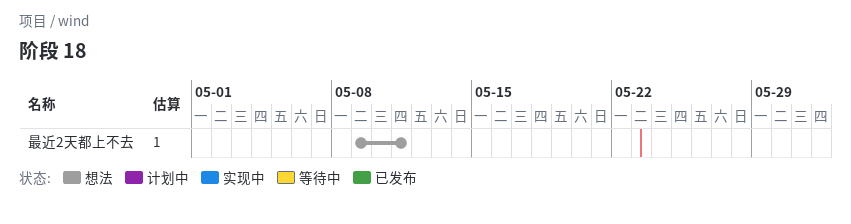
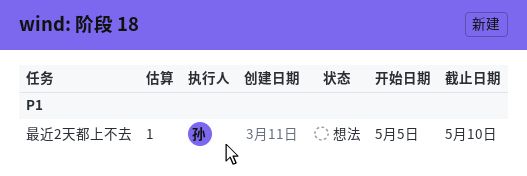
最近2天都上不去, start: May 9 -> May 5
最近2天都上不去, due: May 11 -> May 10

